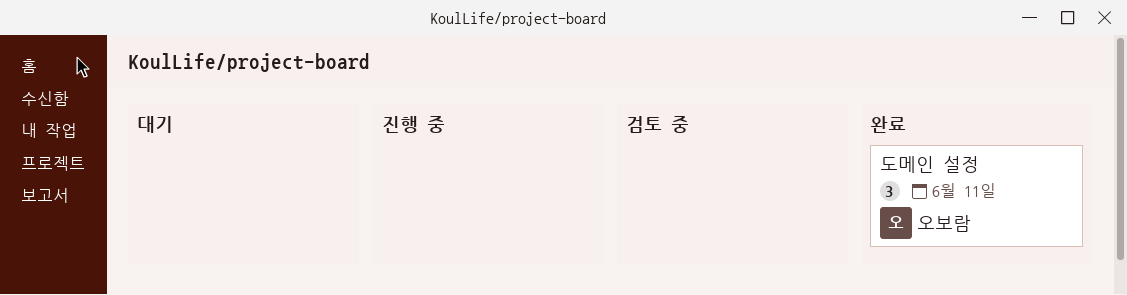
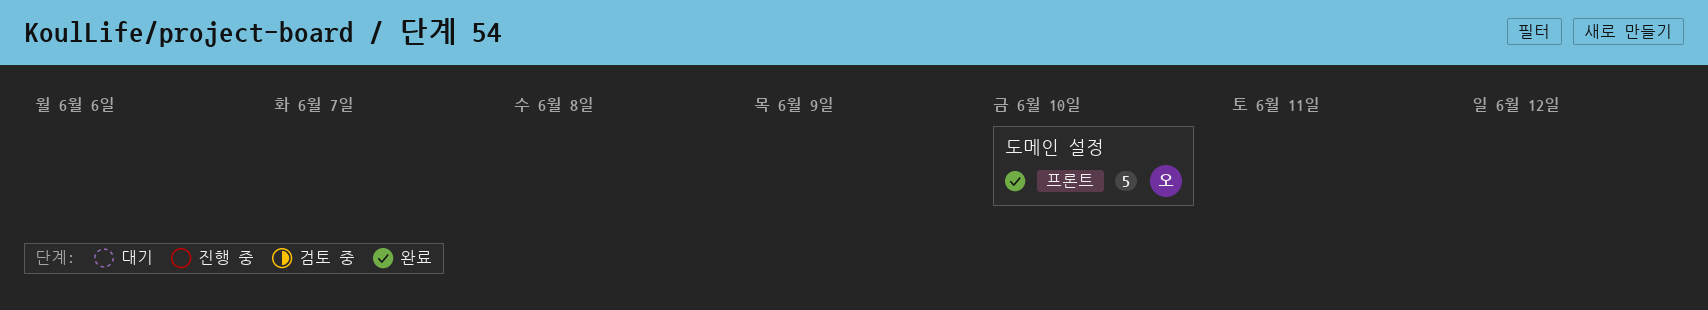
도메인 설정, estimate: 3 -> 5
도메인 설정, due: Jun 11 -> Jun 10

